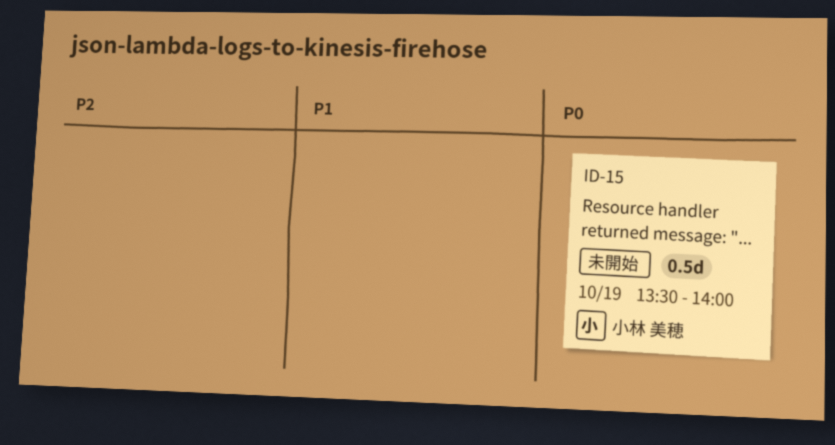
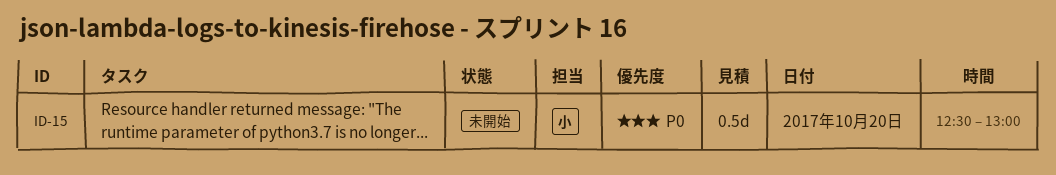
ID-15, day: Oct 19 -> Oct 20
ID-15, begins: 13:30 -> 12:30
ID-15, ends: 14:00 -> 13:00

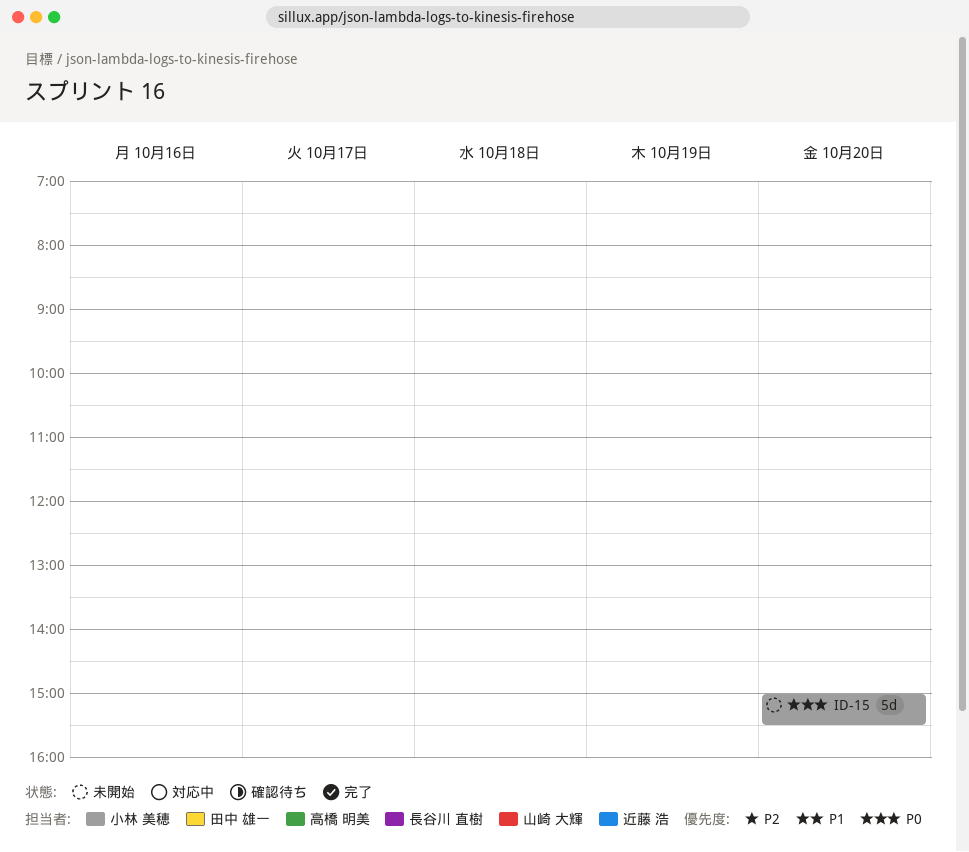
ID-15, estimate: 0.5d -> 5d
ID-15, begins: 12:30 -> 15:00
ID-15, ends: 13:00 -> 15:30

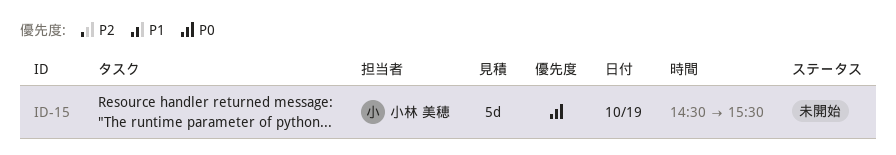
ID-15, day: Oct 20 -> Oct 19
ID-15, begins: 15:00 -> 14:30

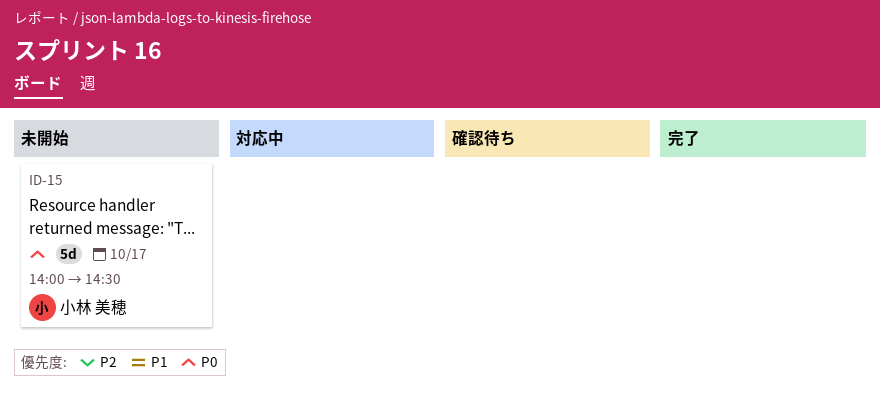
ID-15, day: Oct 19 -> Oct 17
ID-15, begins: 14:30 -> 14:00
ID-15, ends: 15:30 -> 14:30

